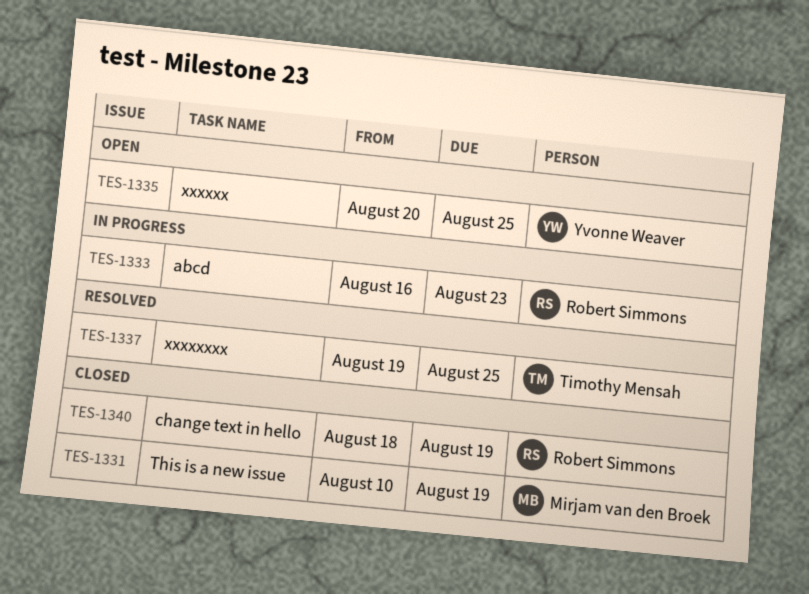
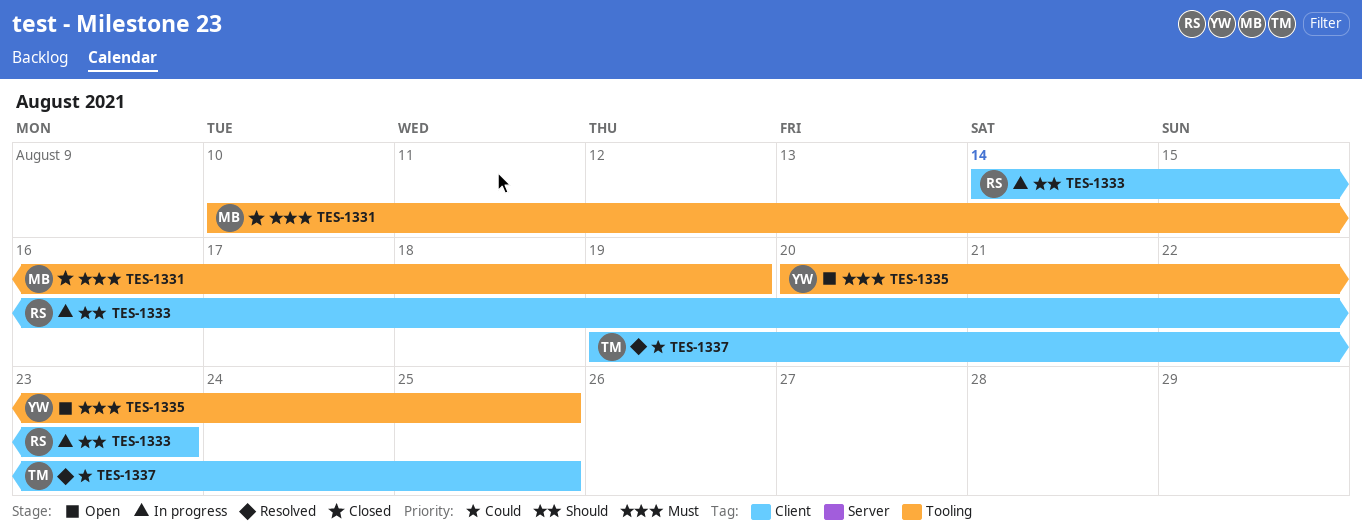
TES-1333, start: Aug 16 -> Aug 14
TES-1340: present -> none

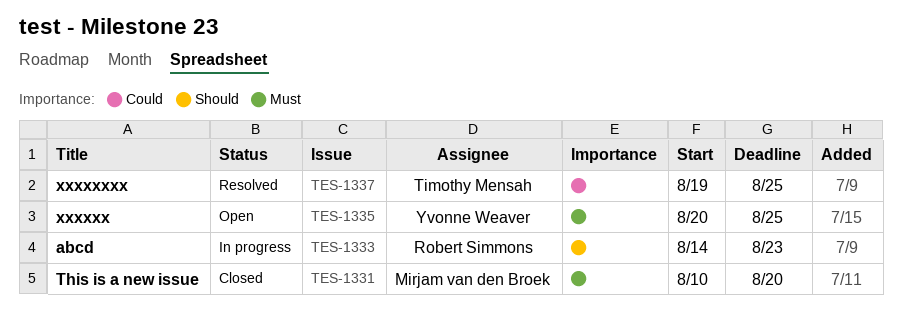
TES-1331, due: Aug 19 -> Aug 20

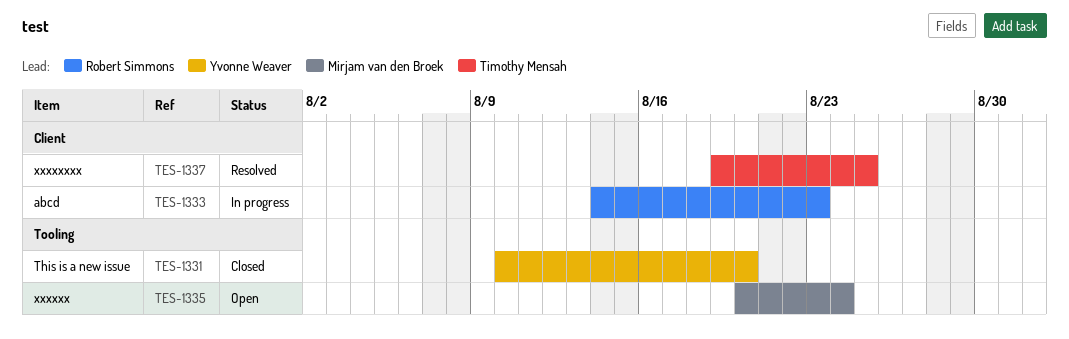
TES-1331, owner: Mirjam van den Broek -> Yvonne Weaver
TES-1335, owner: Yvonne Weaver -> Mirjam van den Broek
TES-1335, due: Aug 25 -> Aug 24

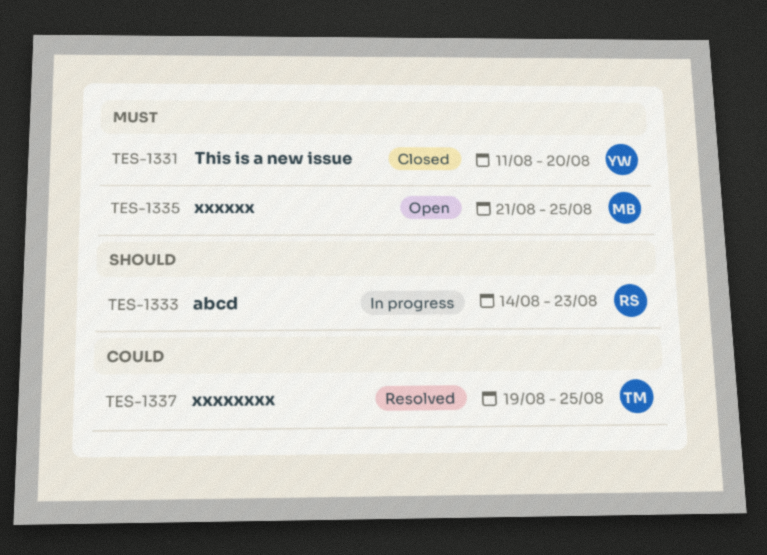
TES-1331, start: Aug 10 -> Aug 11
TES-1335, start: Aug 20 -> Aug 21
TES-1335, due: Aug 24 -> Aug 25

